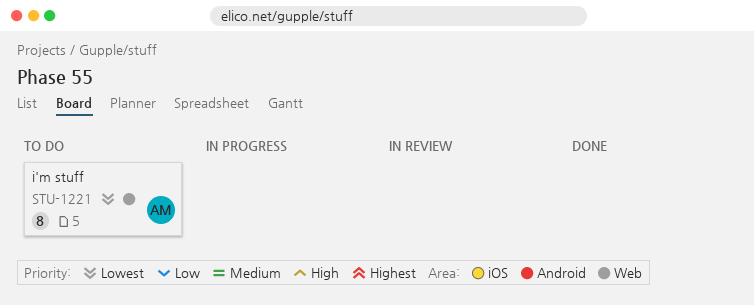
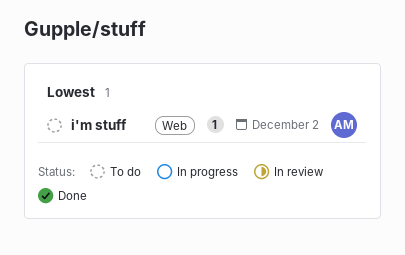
i'm stuff, estimate: 8 -> 1

